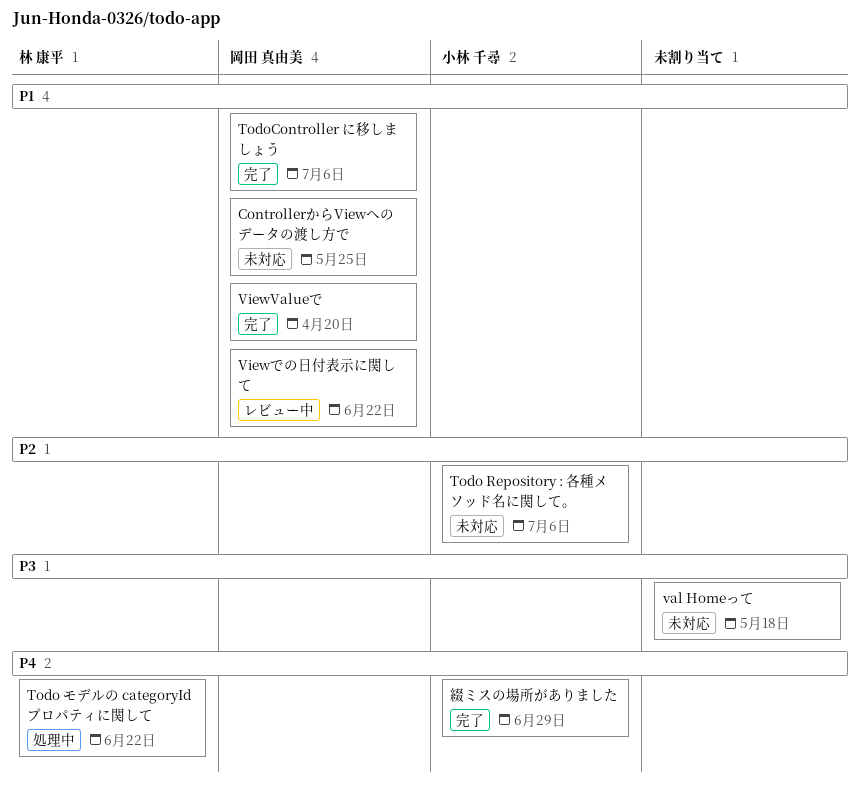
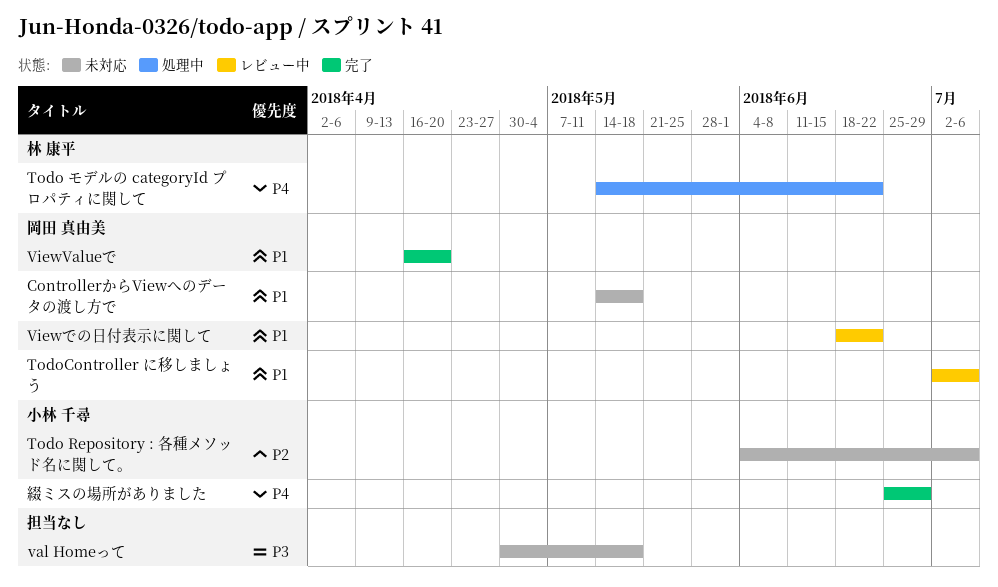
ControllerからViewへのデータの渡し方で, due: May 25 -> May 18
TodoController に移しましょう, status: 完了 -> レビュー中

